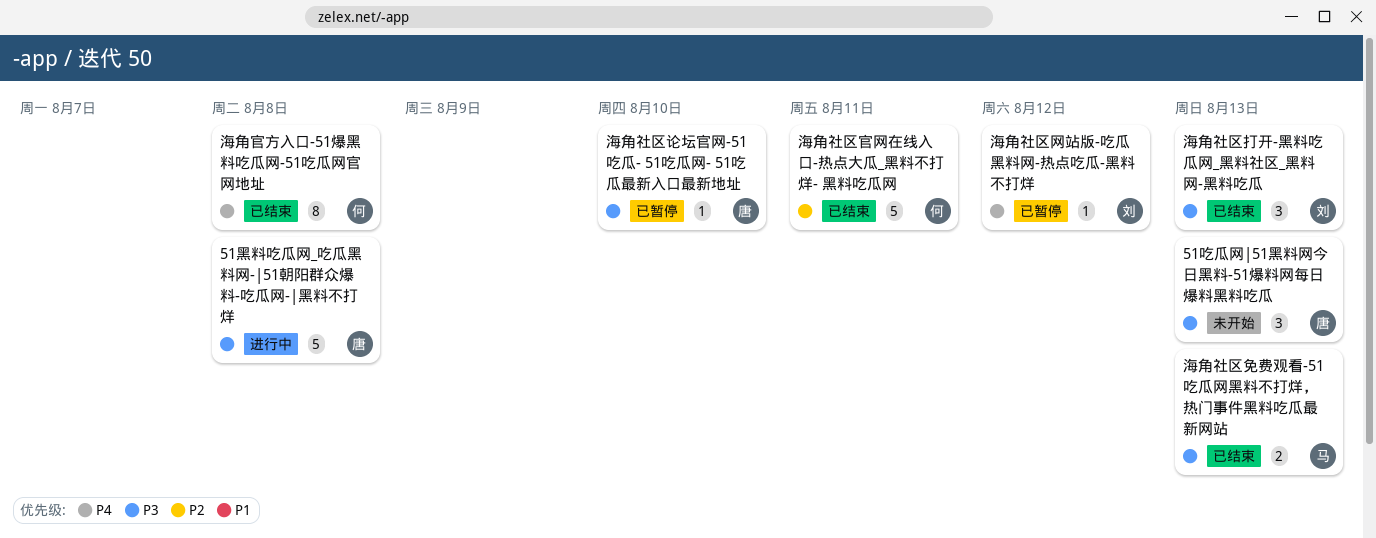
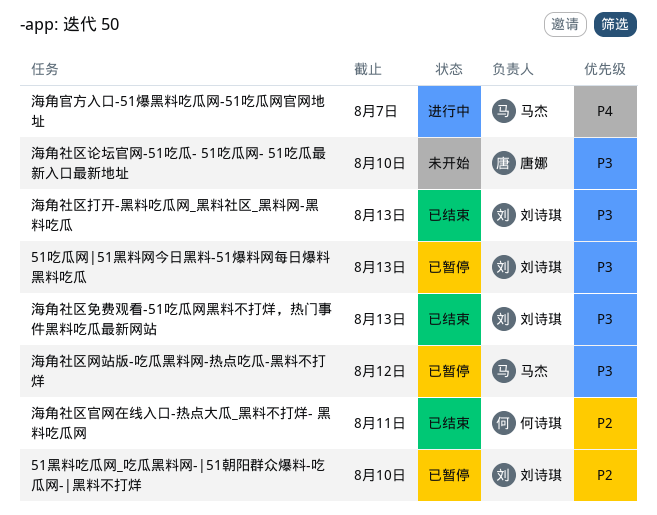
51吃瓜网|51黑料网今日黑料-51爆料网每日爆料黑料吃瓜, status: 未开始 -> 已暂停
51吃瓜网|51黑料网今日黑料-51爆料网每日爆料黑料吃瓜, owner: 唐娜 -> 刘诗琪
51黑料吃瓜网_吃瓜黑料网-|51朝阳群众爆料-吃瓜网-|黑料不打烊, status: 进行中 -> 已暂停
51黑料吃瓜网_吃瓜黑料网-|51朝阳群众爆料-吃瓜网-|黑料不打烊, owner: 唐娜 -> 刘诗琪
51黑料吃瓜网_吃瓜黑料网-|51朝阳群众爆料-吃瓜网-|黑料不打烊, priority: P3 -> P2
51黑料吃瓜网_吃瓜黑料网-|51朝阳群众爆料-吃瓜网-|黑料不打烊, due: Aug 8 -> Aug 10
海角官方入口-51爆黑料吃瓜网-51吃瓜网官网地址, status: 已结束 -> 进行中
海角官方入口-51爆黑料吃瓜网-51吃瓜网官网地址, owner: 何诗琪 -> 马杰
海角官方入口-51爆黑料吃瓜网-51吃瓜网官网地址, due: Aug 8 -> Aug 7
海角社区免费观看-51吃瓜网黑料不打烊，热门事件黑料吃瓜最新网站, owner: 马杰 -> 刘诗琪
海角社区网站版-吃瓜黑料网-热点吃瓜-黑料不打烊, owner: 刘诗琪 -> 马杰
海角社区网站版-吃瓜黑料网-热点吃瓜-黑料不打烊, priority: P4 -> P3
海角社区论坛官网-51吃瓜- 51吃瓜网- 51吃瓜最新入口最新地址, status: 已暂停 -> 未开始

